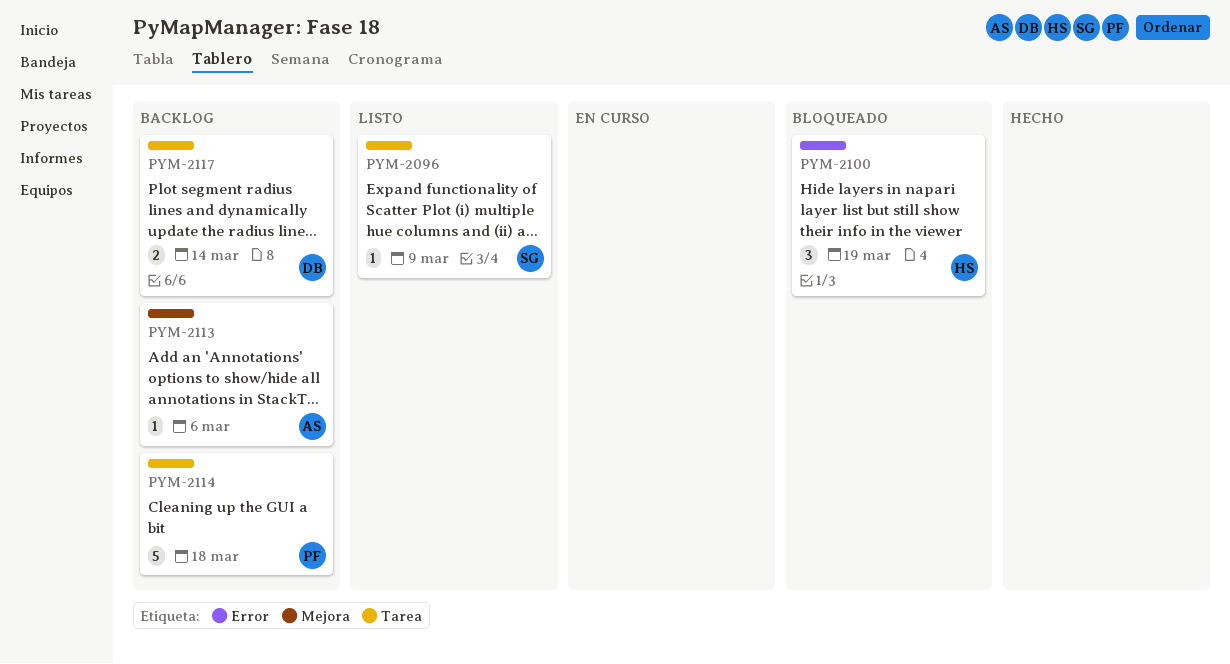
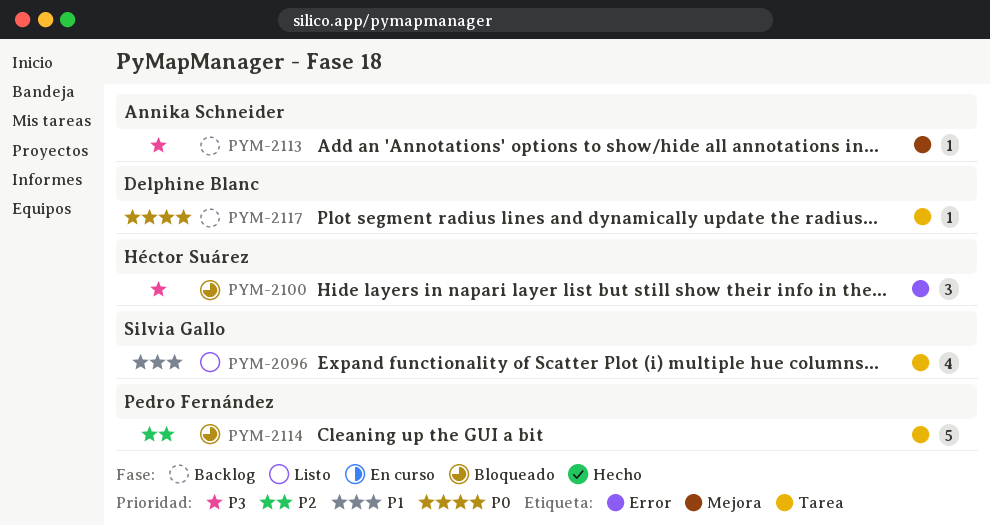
PYM-2096, estimate: 1 -> 4
PYM-2114, status: Backlog -> Bloqueado
PYM-2117, estimate: 2 -> 1

